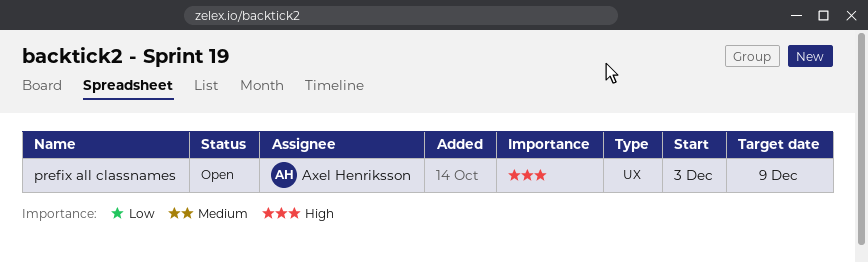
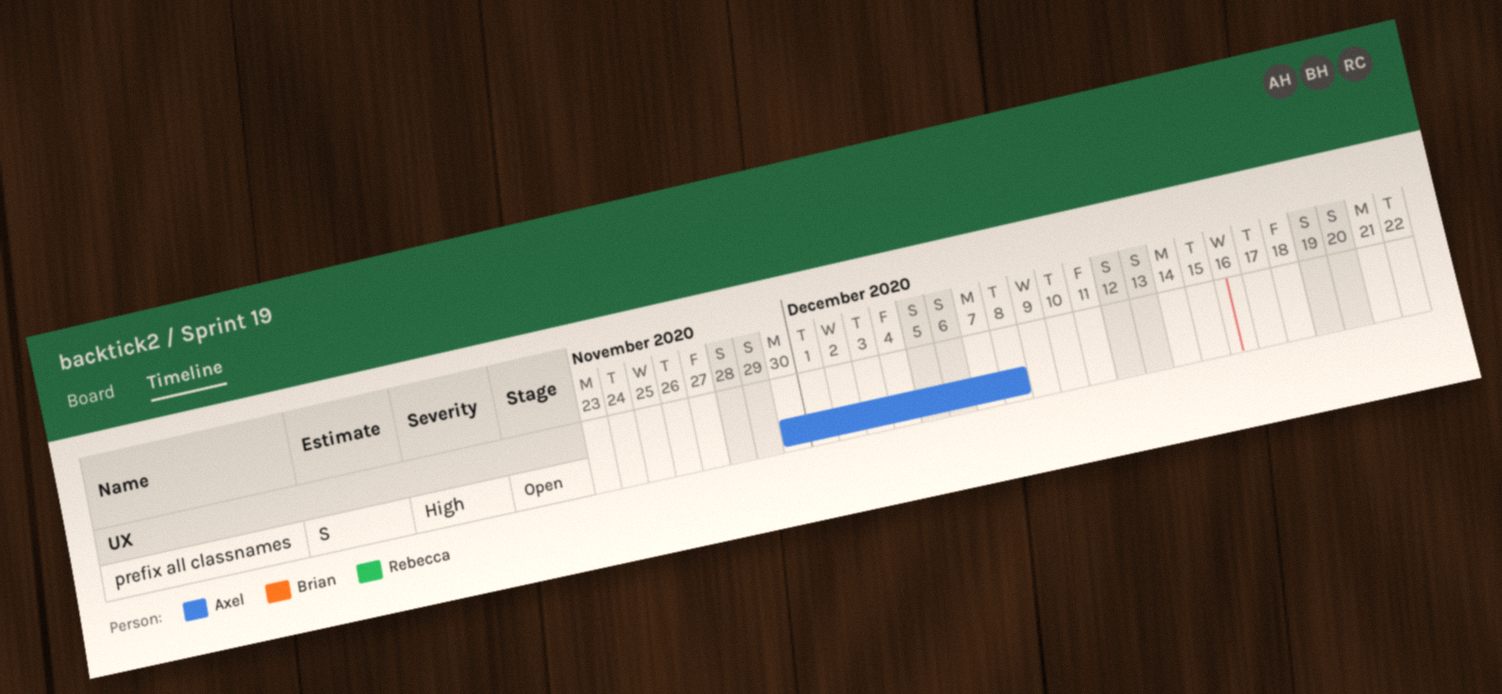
prefix all classnames, start: Dec 3 -> Nov 30
prefix all classnames, due: Dec 9 -> Dec 8

